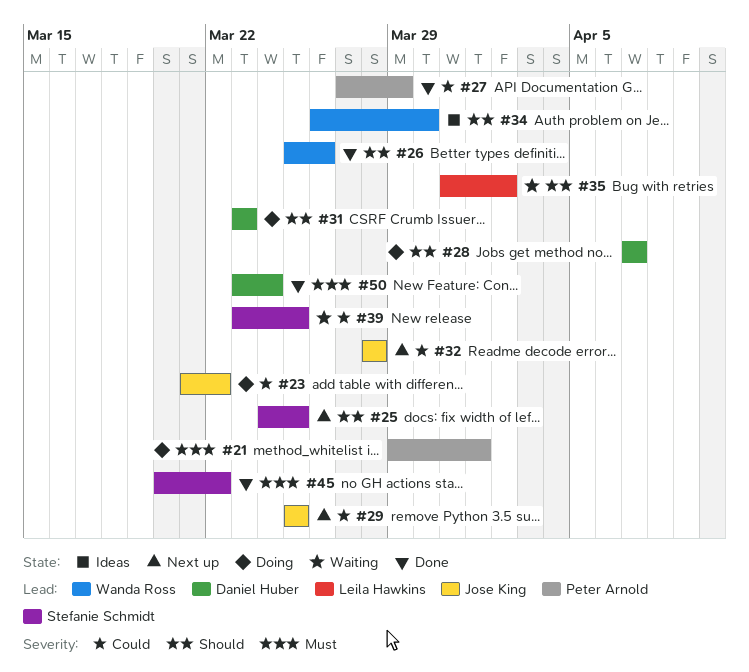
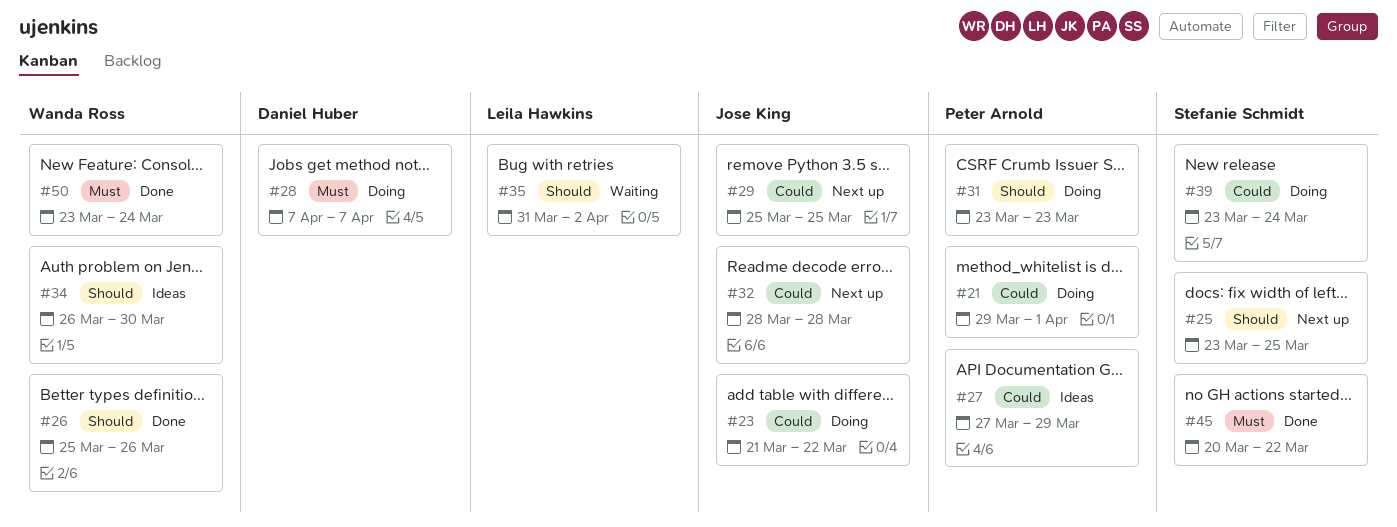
#21, priority: Must -> Could
#25, start: Mar 24 -> Mar 23
#27, status: Done -> Ideas
#28, priority: Should -> Must
#31, owner: Daniel Huber -> Peter Arnold
#39, status: Waiting -> Doing
#39, due: Mar 25 -> Mar 24
#50, owner: Daniel Huber -> Wanda Ross

